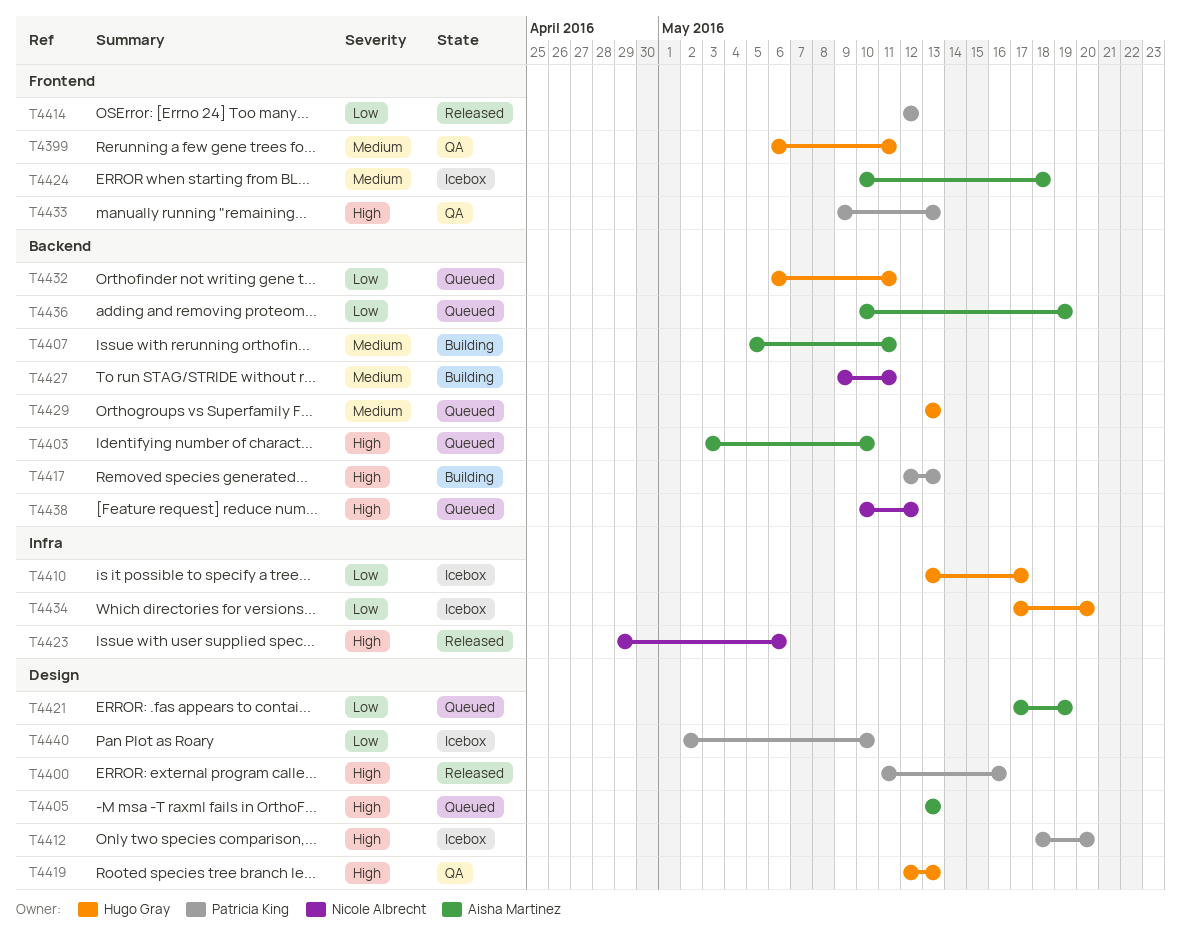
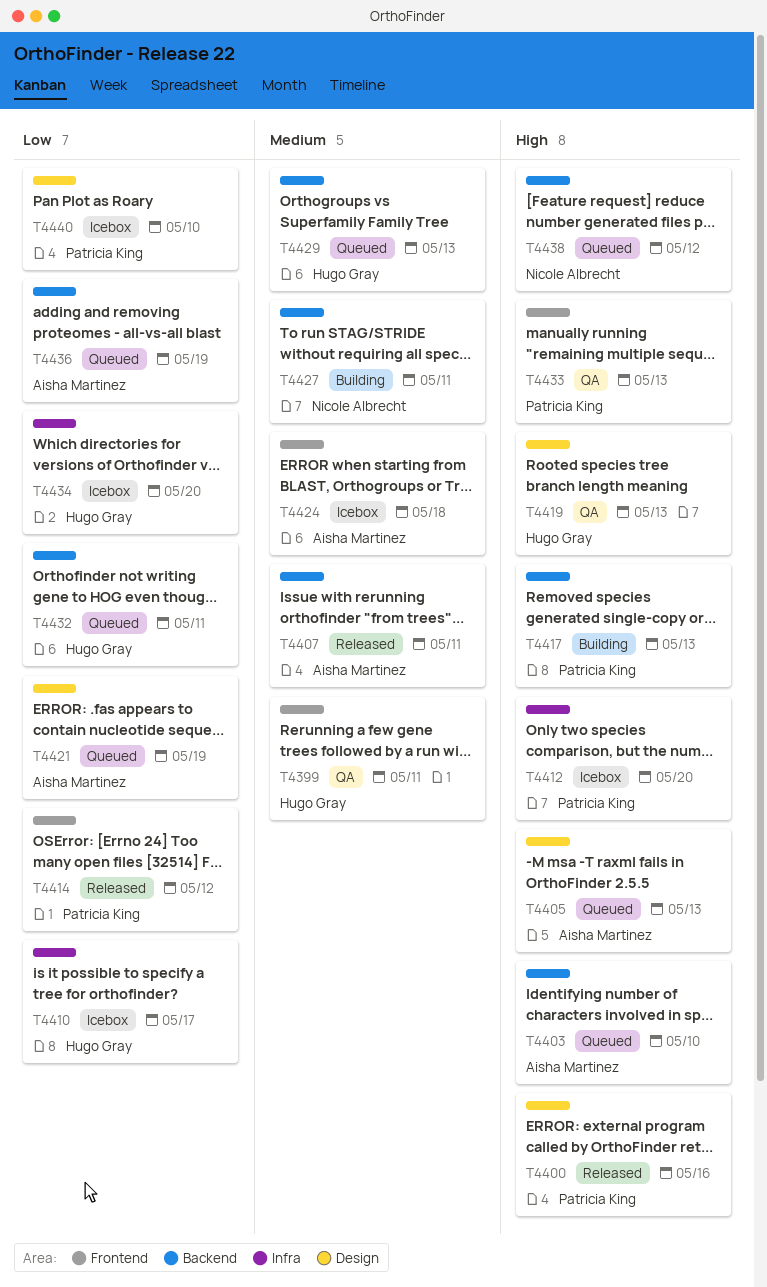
T4407, status: Building -> Released
T4412, label: Design -> Infra
T4423: present -> none

